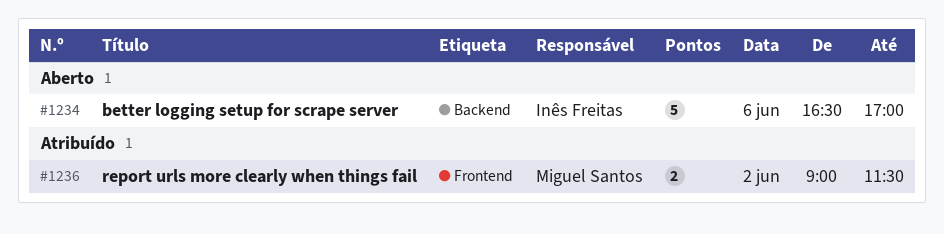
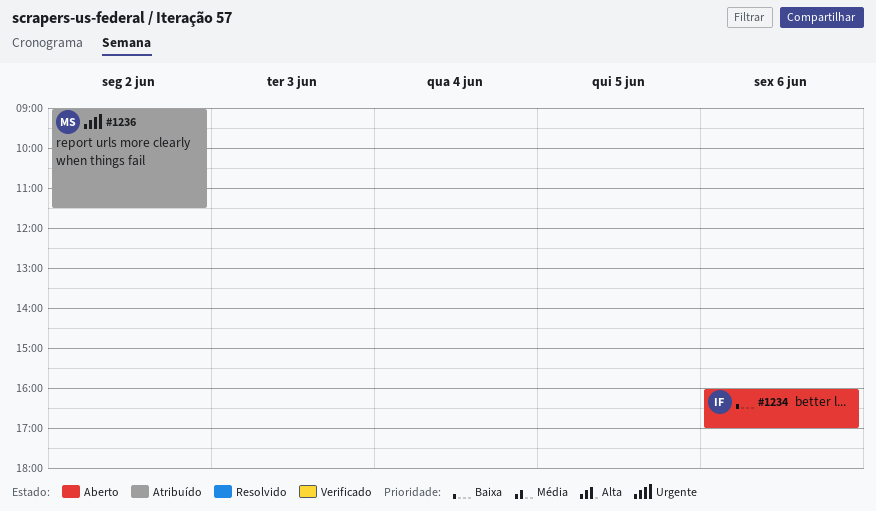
#1234, begins: 16:30 -> 16:00

